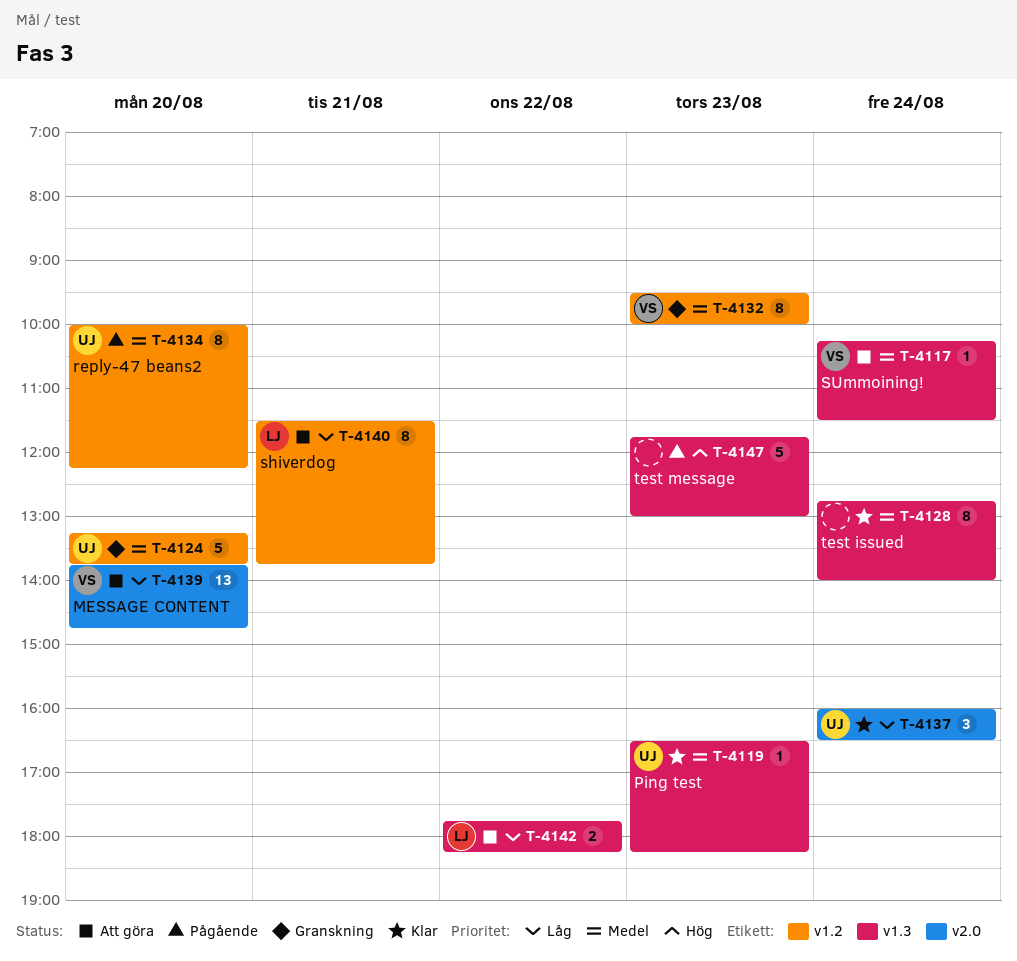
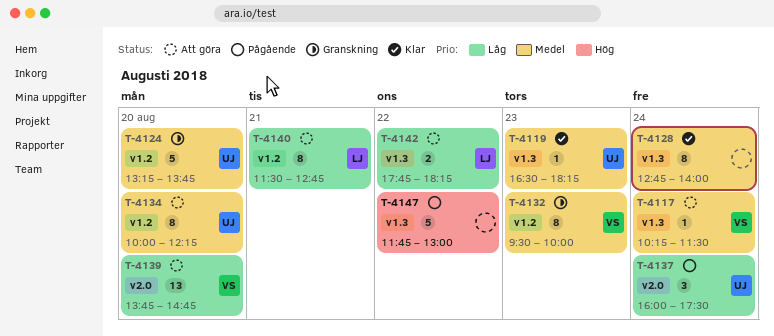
T-4134, status: Pågående -> Att göra
T-4137, status: Klar -> Pågående
T-4137, ends: 16:30 -> 17:30
T-4140, ends: 13:45 -> 12:45
T-4147, day: Aug 23 -> Aug 22

